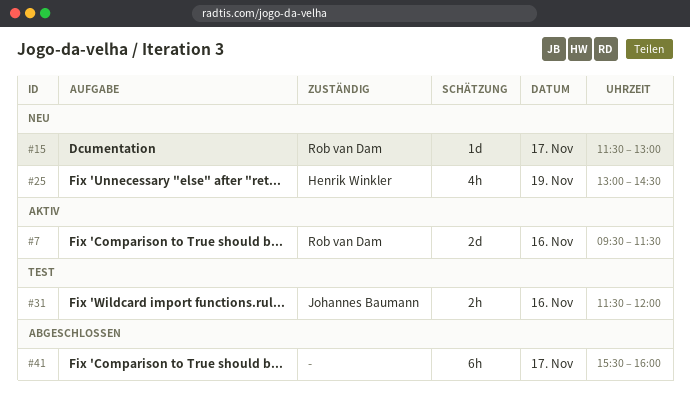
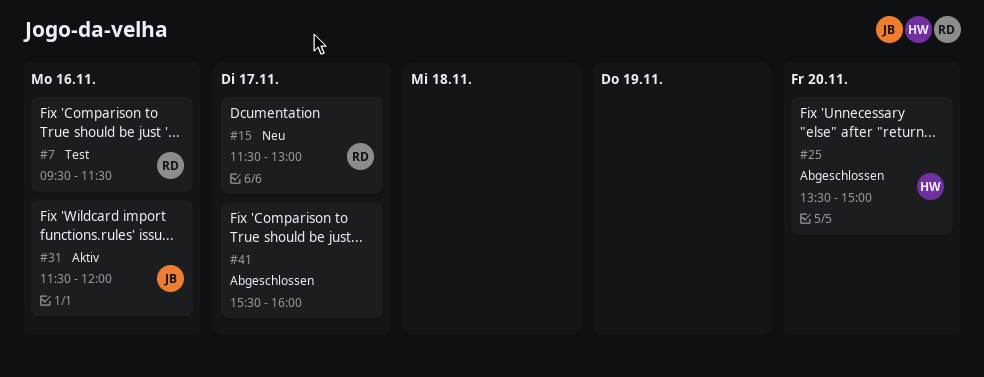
#7, status: Aktiv -> Test
#25, status: Neu -> Abgeschlossen
#25, day: Nov 19 -> Nov 20
#25, begins: 13:00 -> 13:30
#25, ends: 14:30 -> 15:00
#31, status: Test -> Aktiv

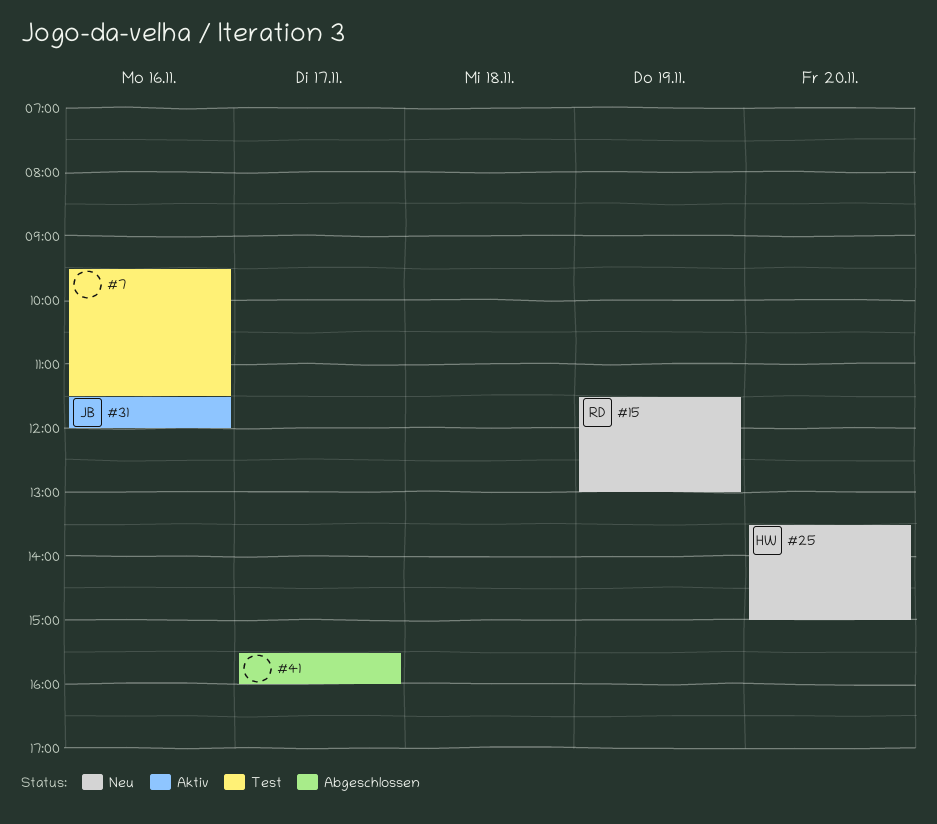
#7, owner: RD -> none
#15, day: Nov 17 -> Nov 19
#25, status: Abgeschlossen -> Neu

